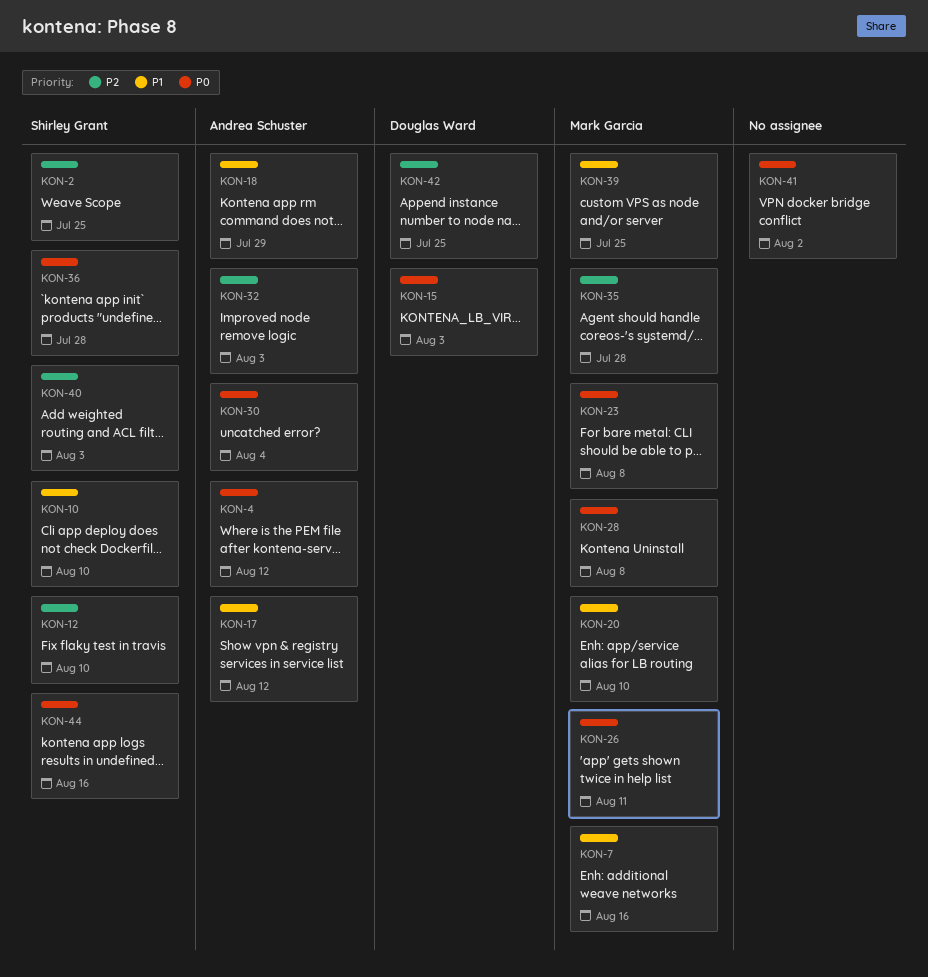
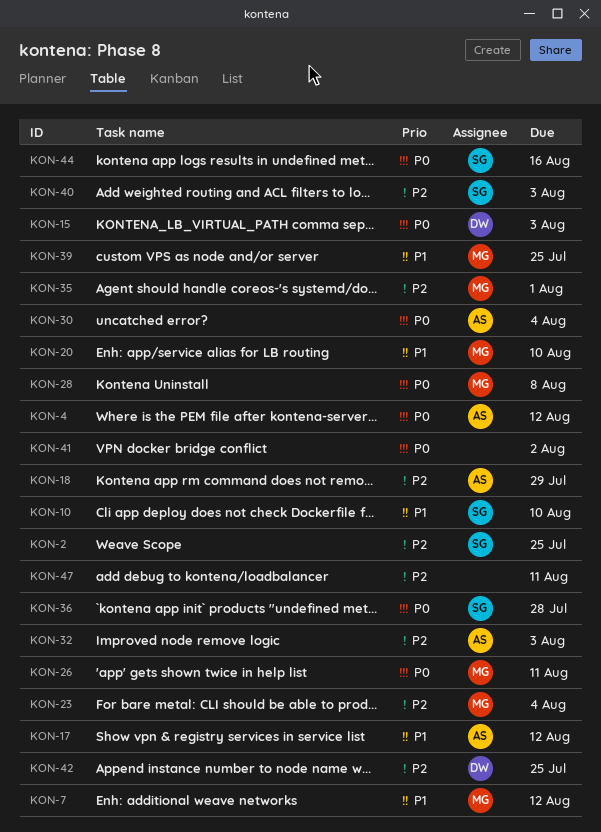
KON-7, due: Aug 16 -> Aug 12
KON-12: present -> none
KON-18, priority: P1 -> P2
KON-23, priority: P0 -> P2
KON-23, due: Aug 8 -> Aug 4
KON-35, due: Jul 28 -> Aug 1
KON-47: none -> present

